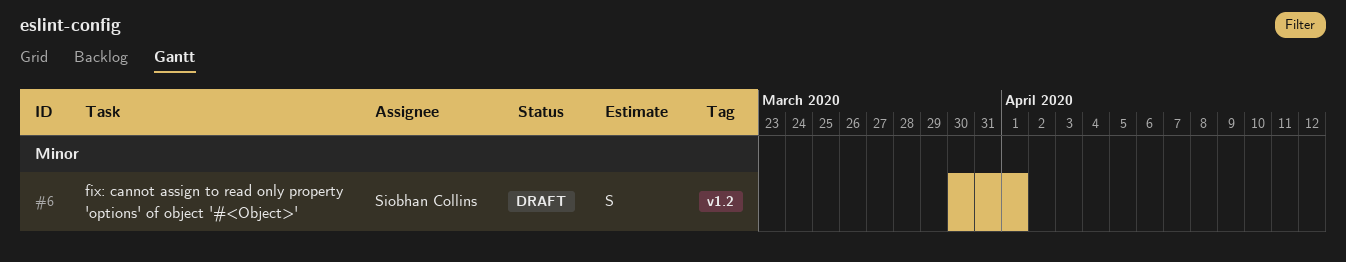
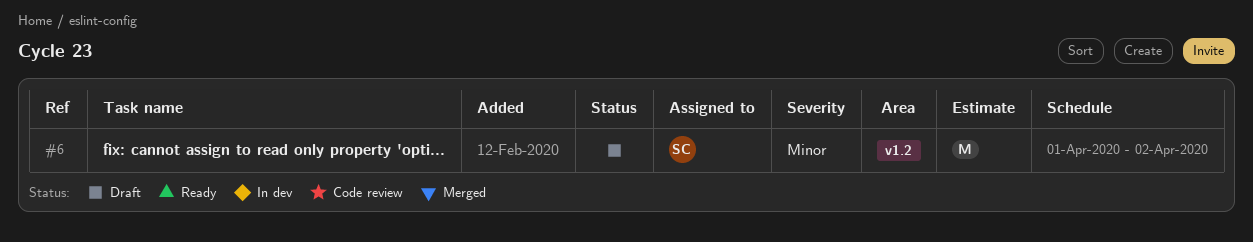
#6, estimate: S -> M
#6, start: Mar 30 -> Apr 1
#6, due: Apr 1 -> Apr 2

